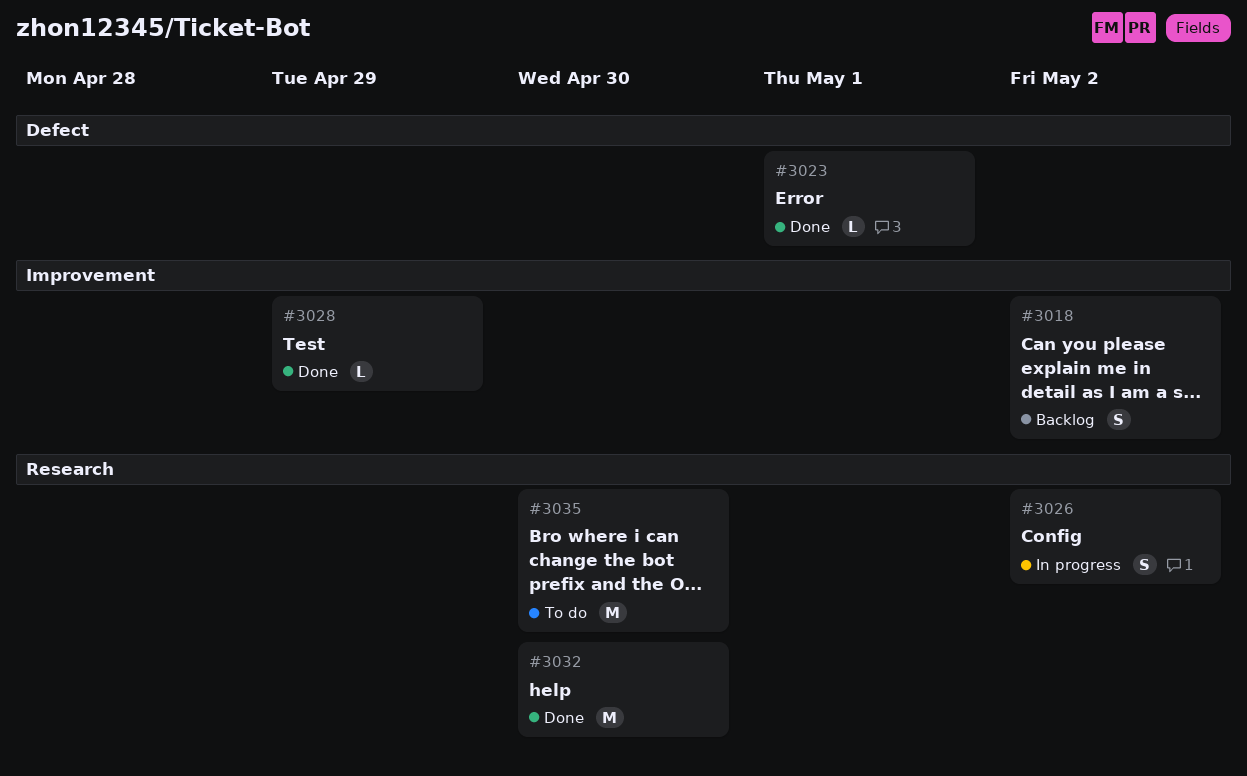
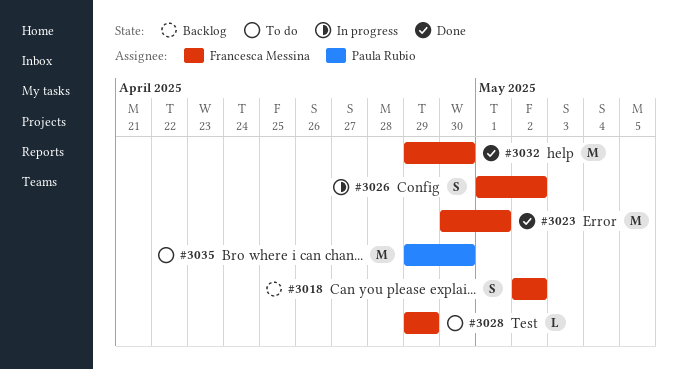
#3023, estimate: L -> M
#3028, status: Done -> To do

